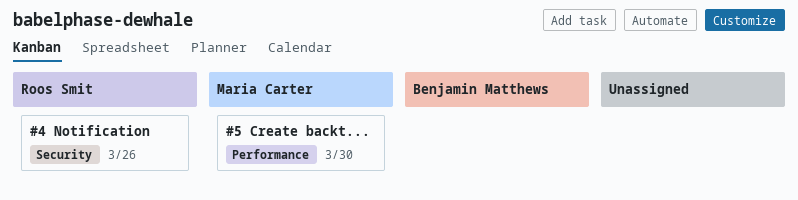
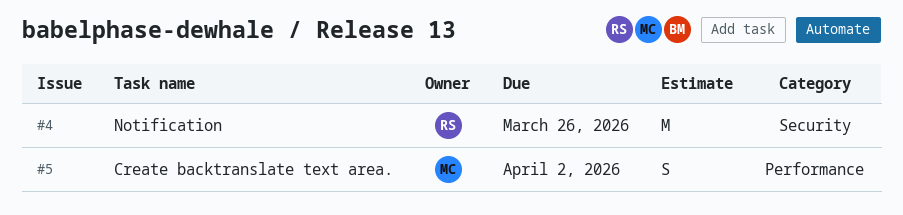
#5, due: Mar 30 -> Apr 2

